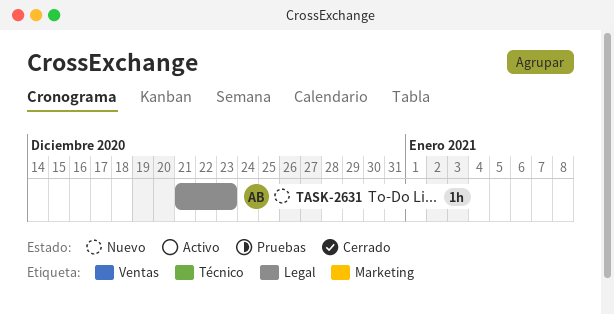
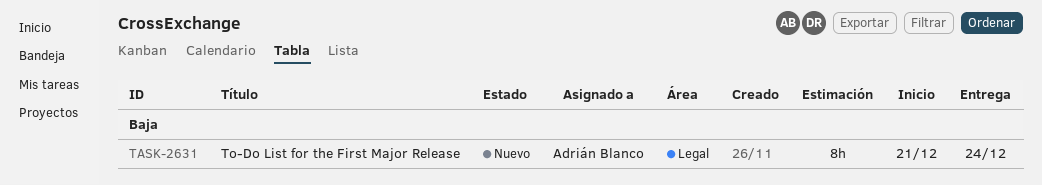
TASK-2631, estimate: 1h -> 8h
TASK-2631, due: Dec 23 -> Dec 24

